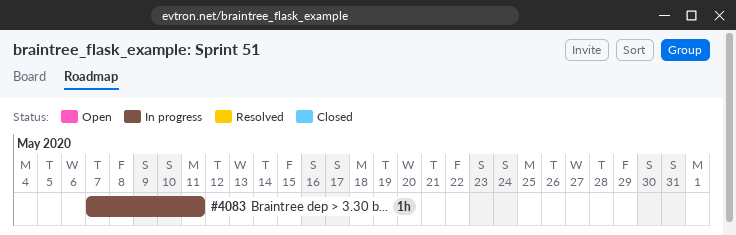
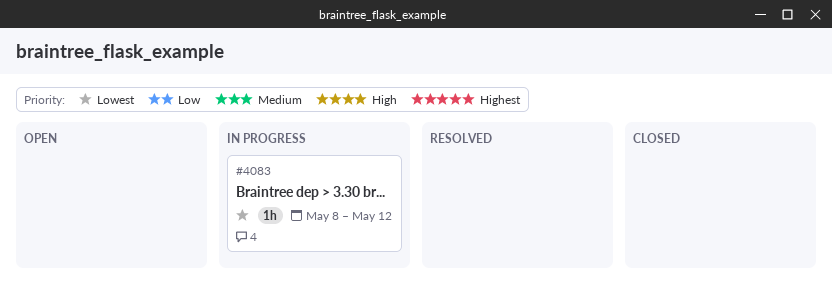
#4083, start: May 7 -> May 8
#4083, due: May 11 -> May 12

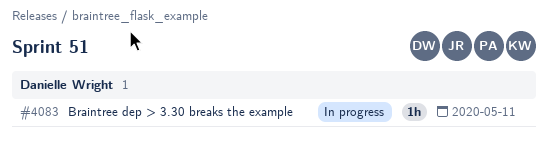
#4083, due: May 12 -> May 11

